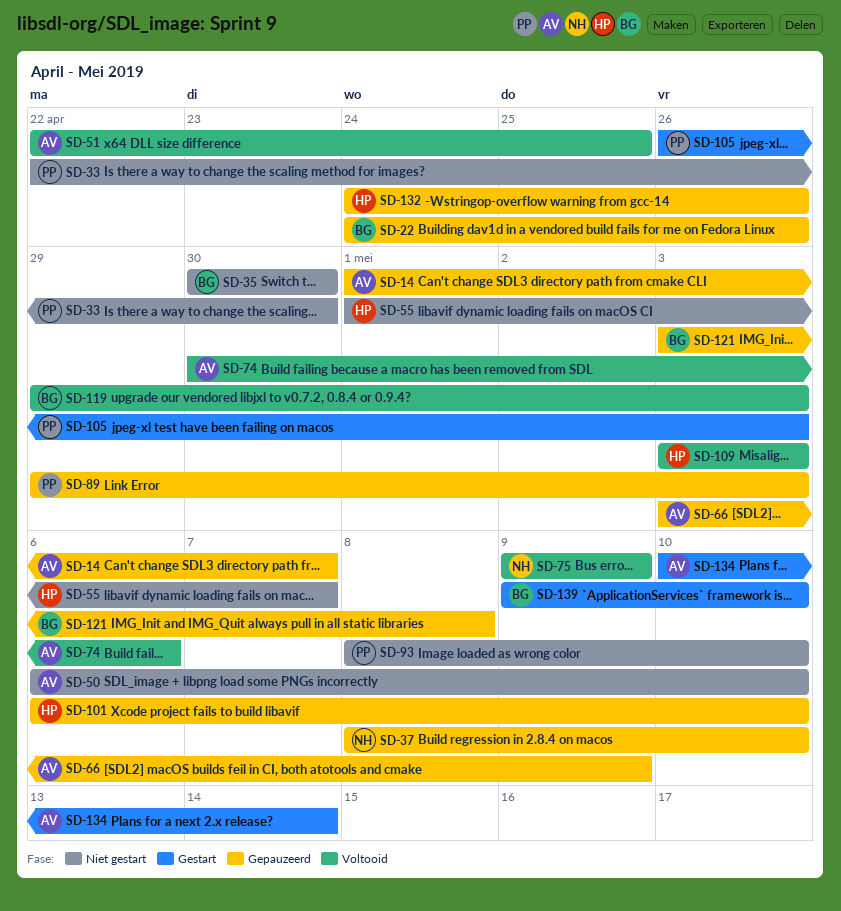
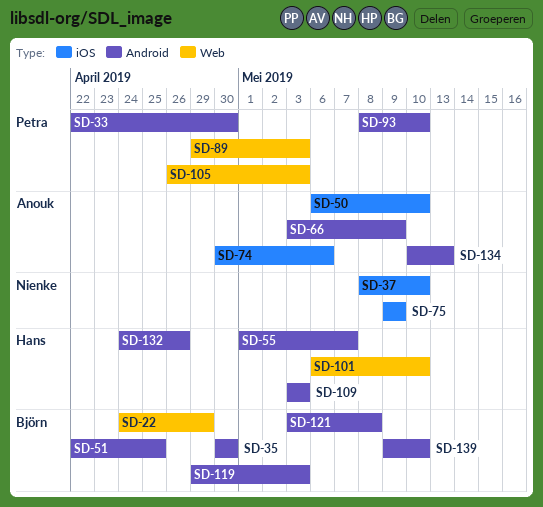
SD-14: present -> none
SD-22, due: Apr 26 -> Apr 29
SD-51, owner: Anouk -> Björn
SD-134, due: May 14 -> May 13

